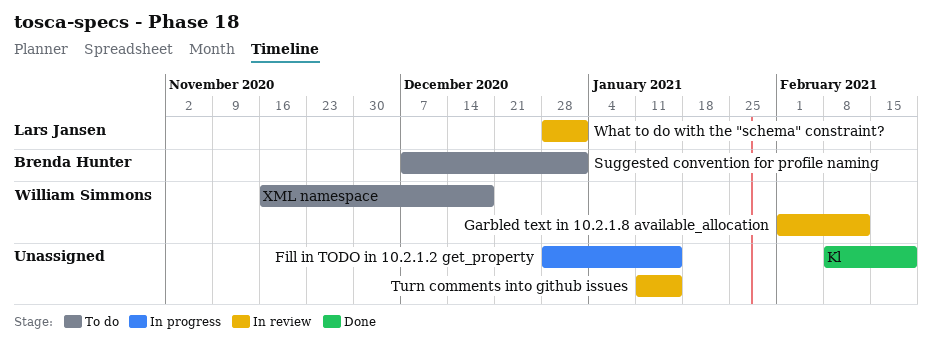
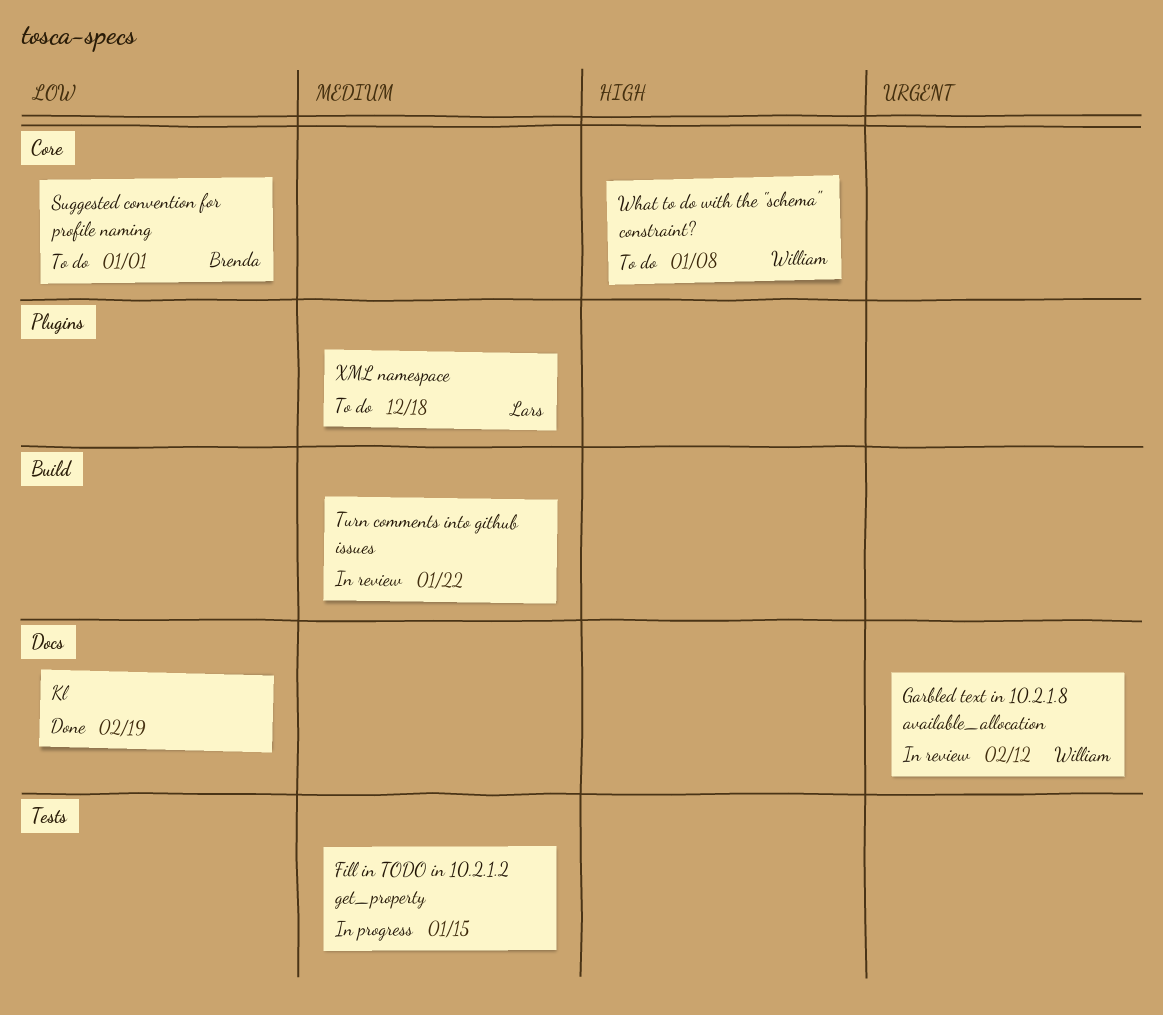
Turn comments into github issues, due: Jan 15 -> Jan 22
What to do with the "schema" constraint?, status: In review -> To do
What to do with the "schema" constraint?, owner: Lars Jansen -> William Simmons
What to do with the "schema" constraint?, due: Jan 1 -> Jan 8
XML namespace, owner: William Simmons -> Lars Jansen

